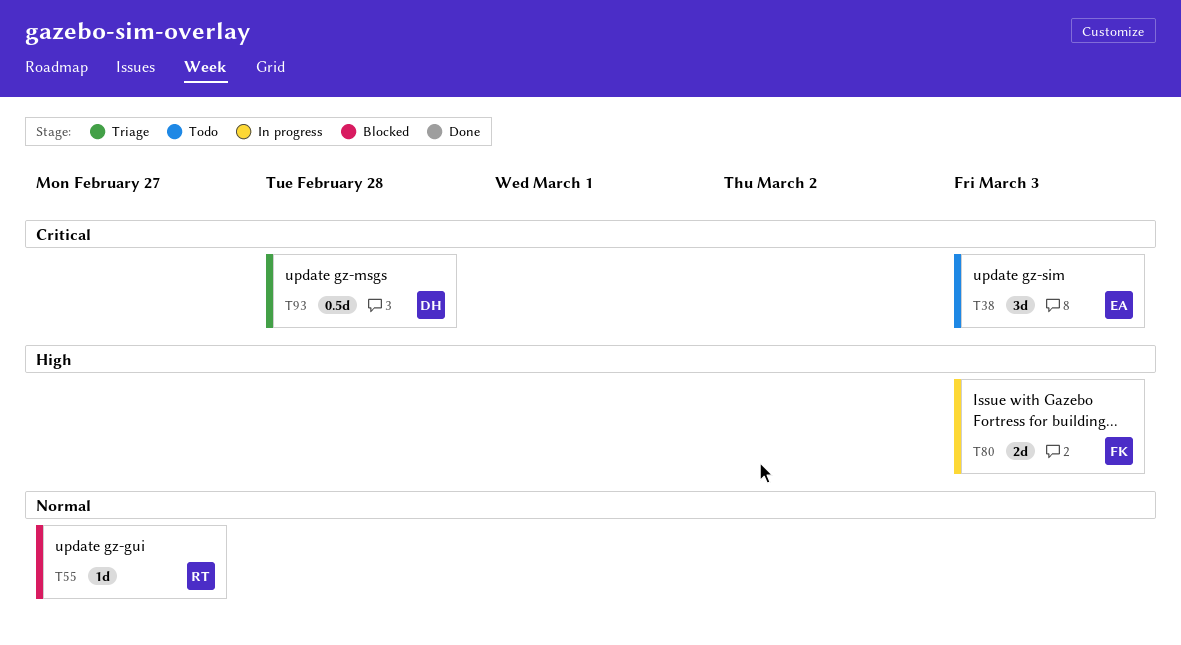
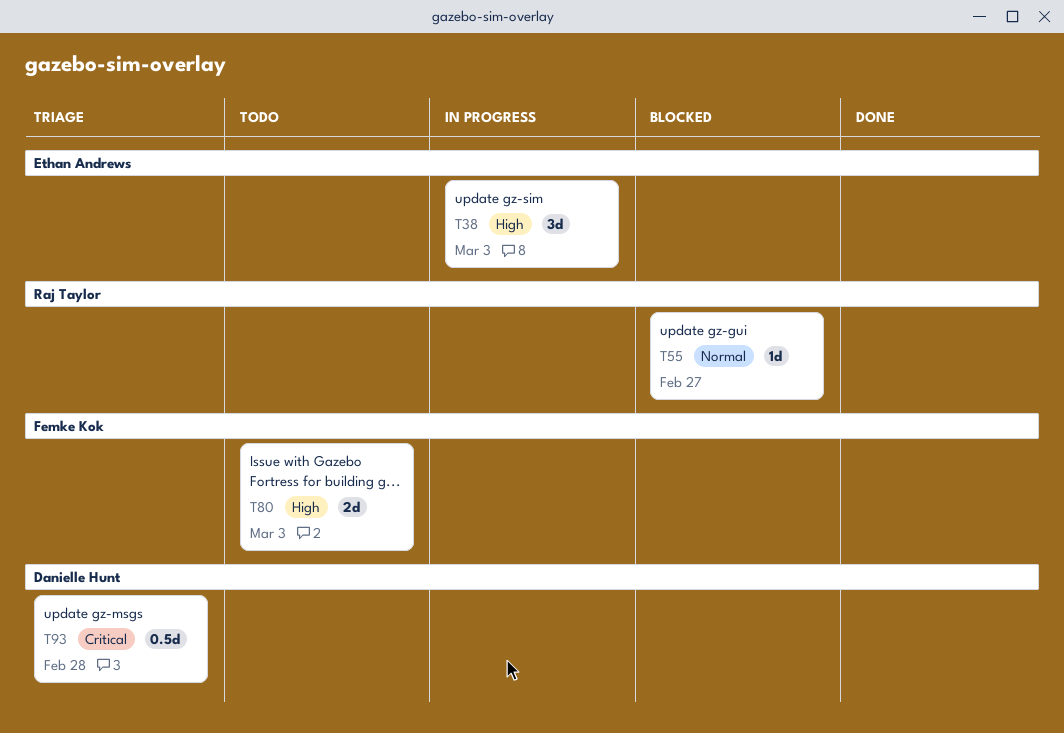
T38, status: Todo -> In progress
T38, priority: Critical -> High
T80, status: In progress -> Todo

